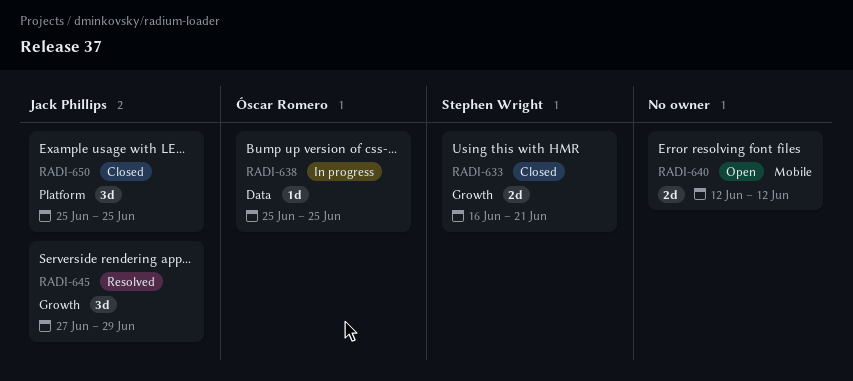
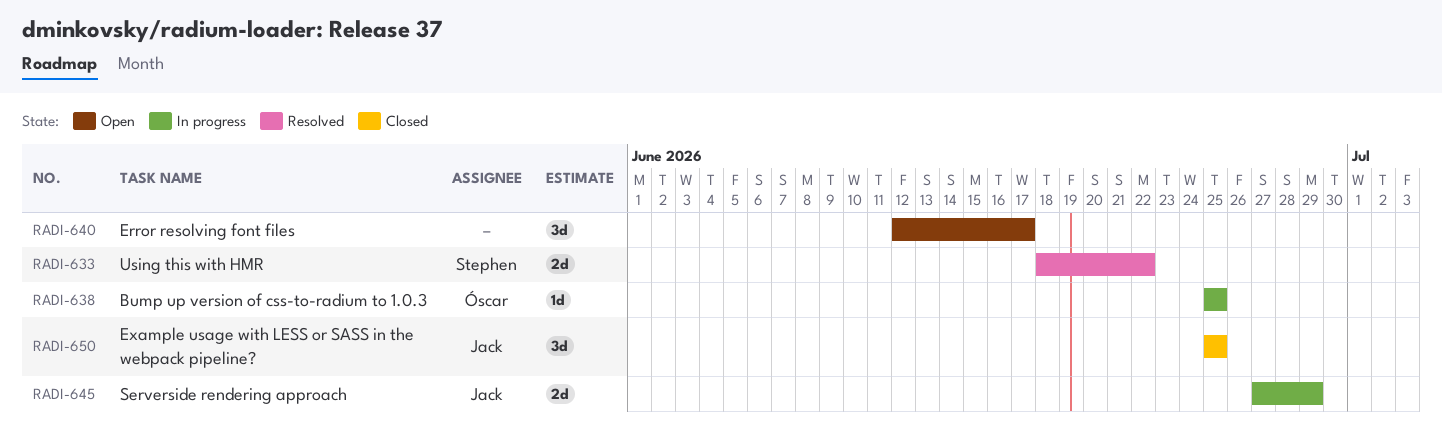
RADI-633, status: Closed -> Resolved
RADI-633, start: Jun 16 -> Jun 18
RADI-633, due: Jun 21 -> Jun 22
RADI-640, estimate: 2d -> 3d
RADI-640, due: Jun 12 -> Jun 17
RADI-645, status: Resolved -> In progress
RADI-645, estimate: 3d -> 2d

